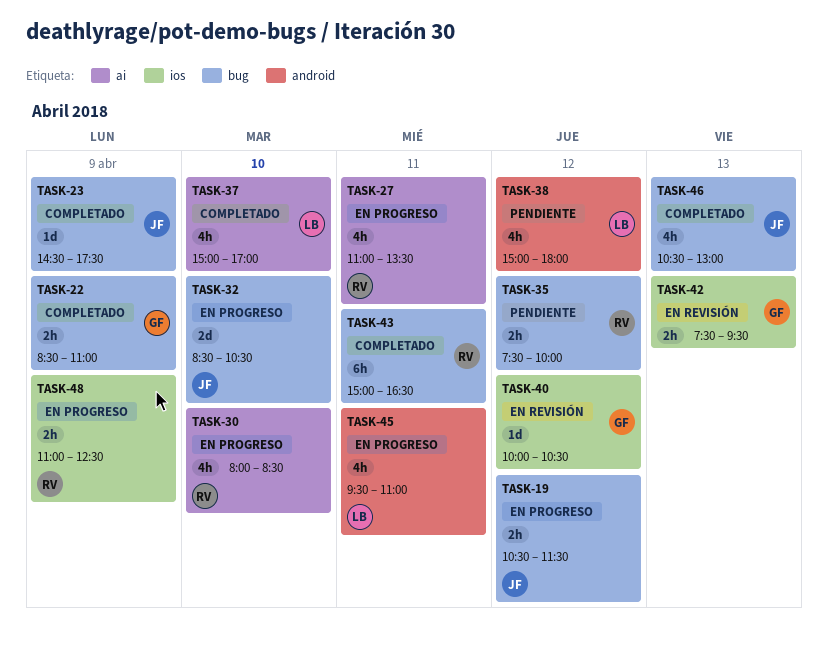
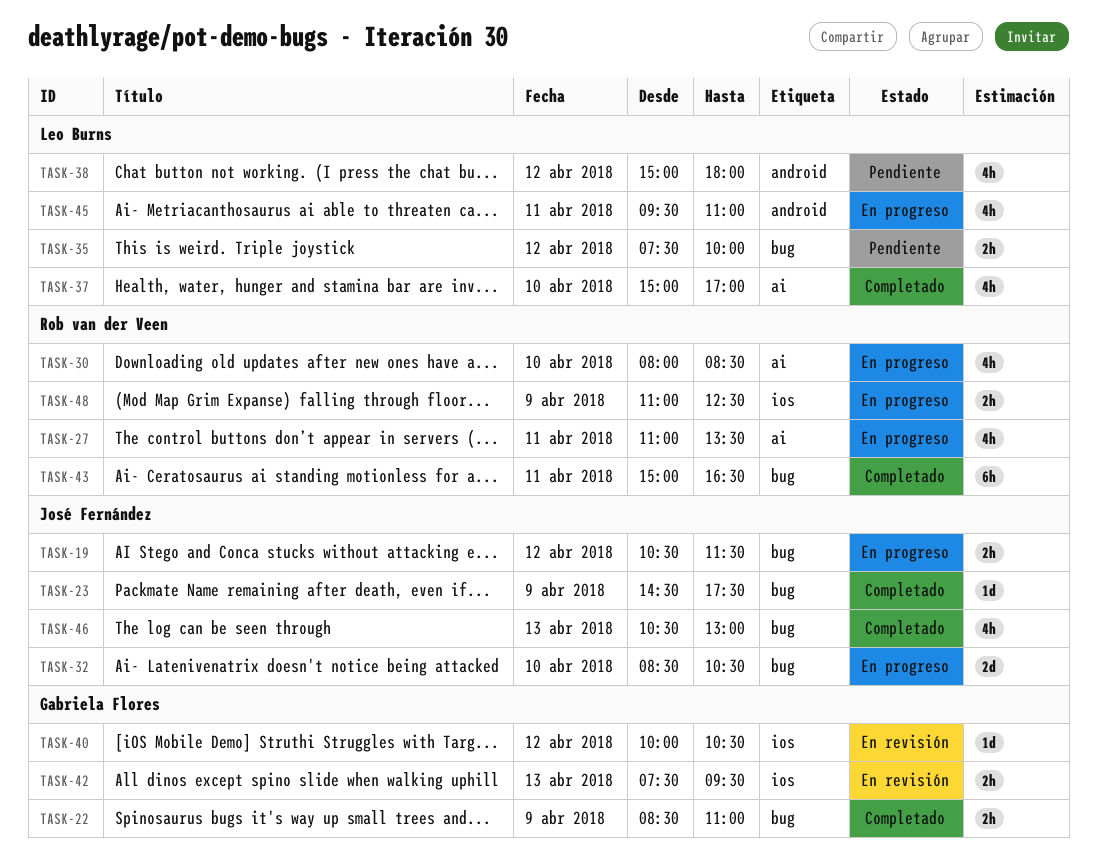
TASK-35, owner: Rob van der Veen -> Leo Burns

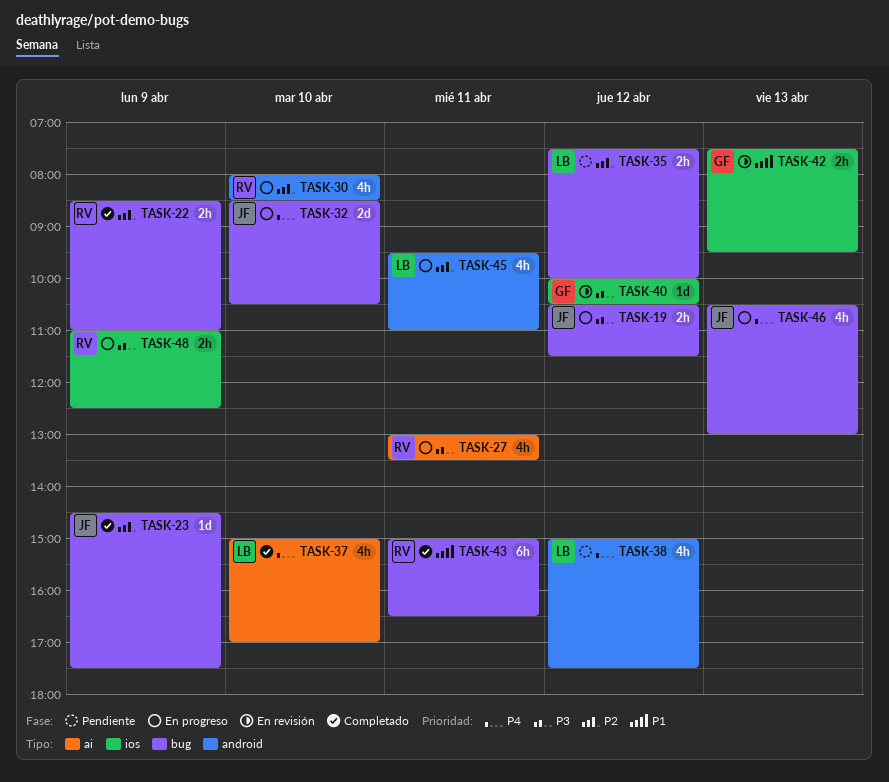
TASK-22, owner: Gabriela Flores -> Rob van der Veen
TASK-27, begins: 11:00 -> 13:00
TASK-30, label: ai -> android
TASK-38, ends: 18:00 -> 17:30
TASK-46, status: Completado -> En progreso

